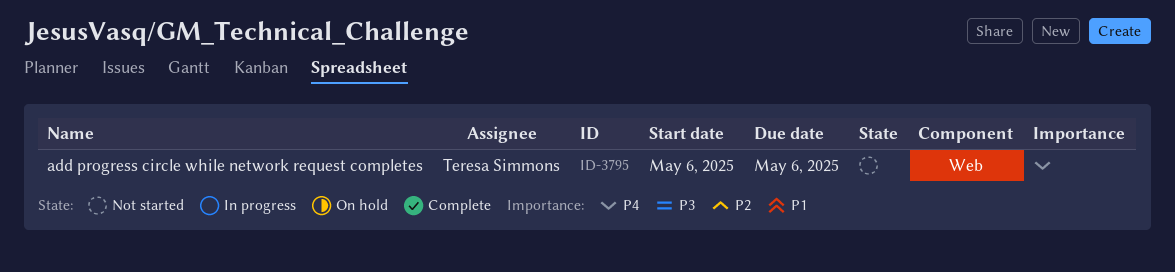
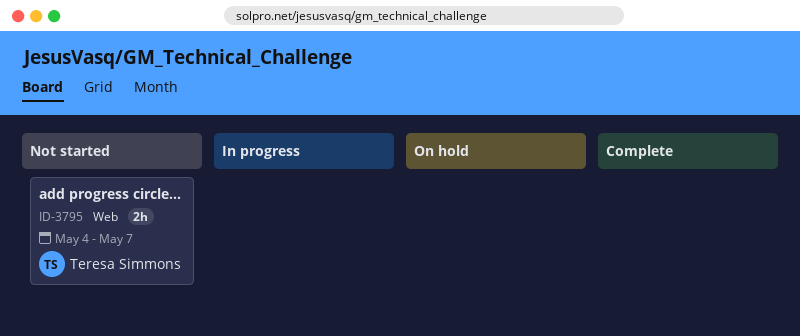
ID-3795, start: May 6 -> May 4
ID-3795, due: May 6 -> May 7

